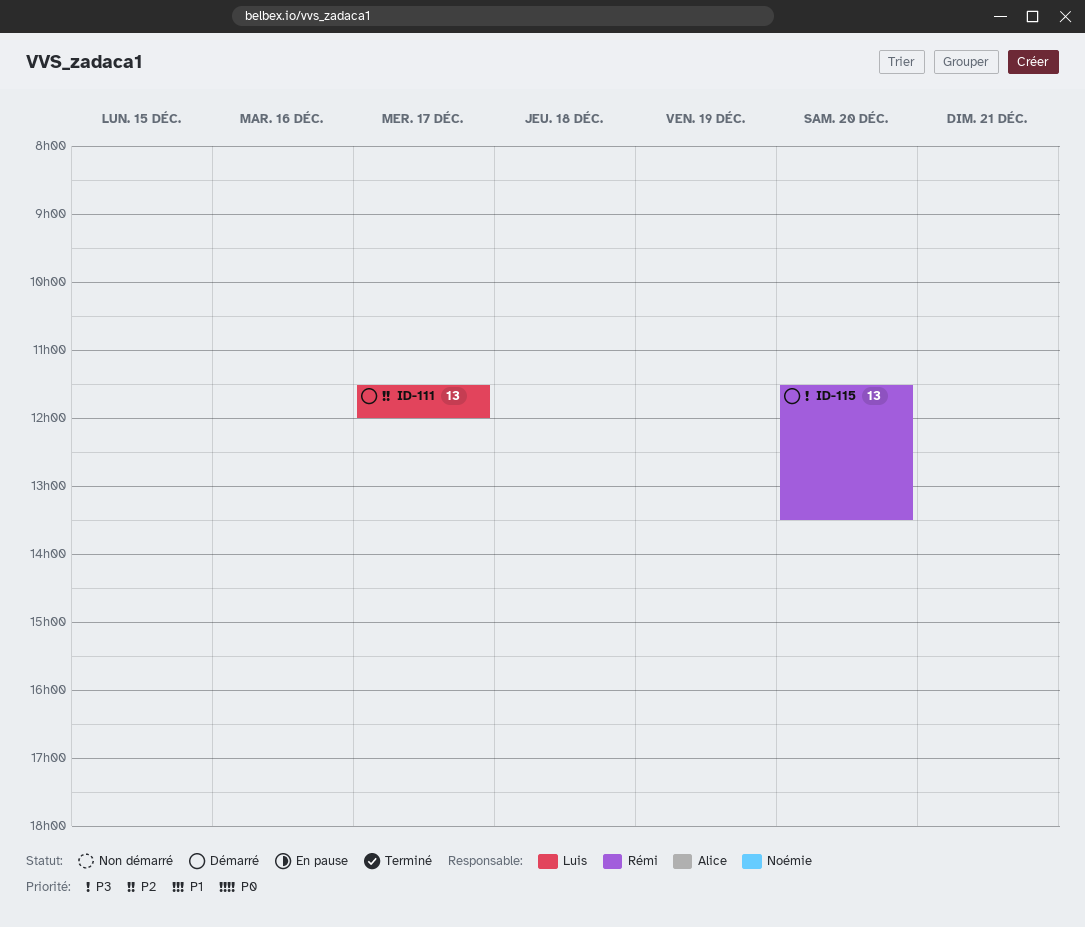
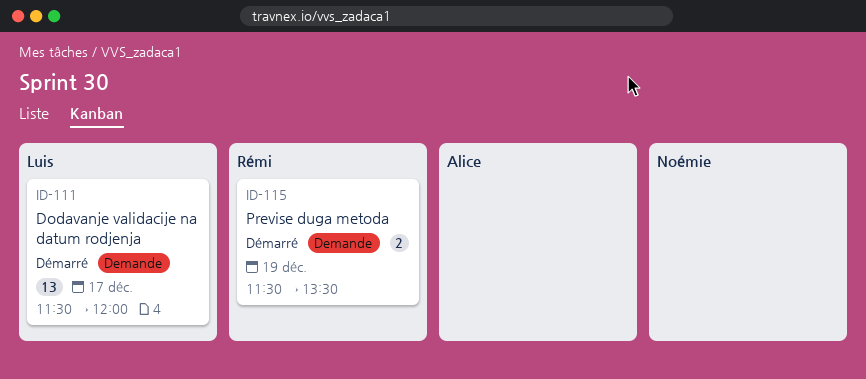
ID-115, estimate: 13 -> 2
ID-115, day: Dec 20 -> Dec 19

